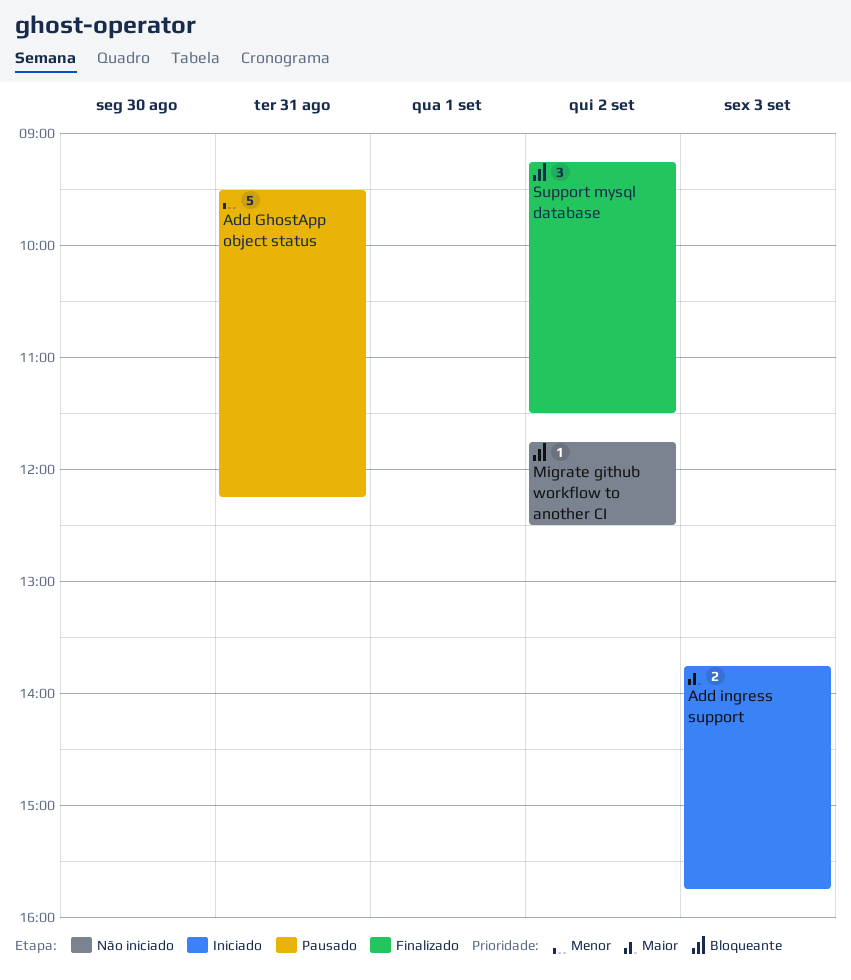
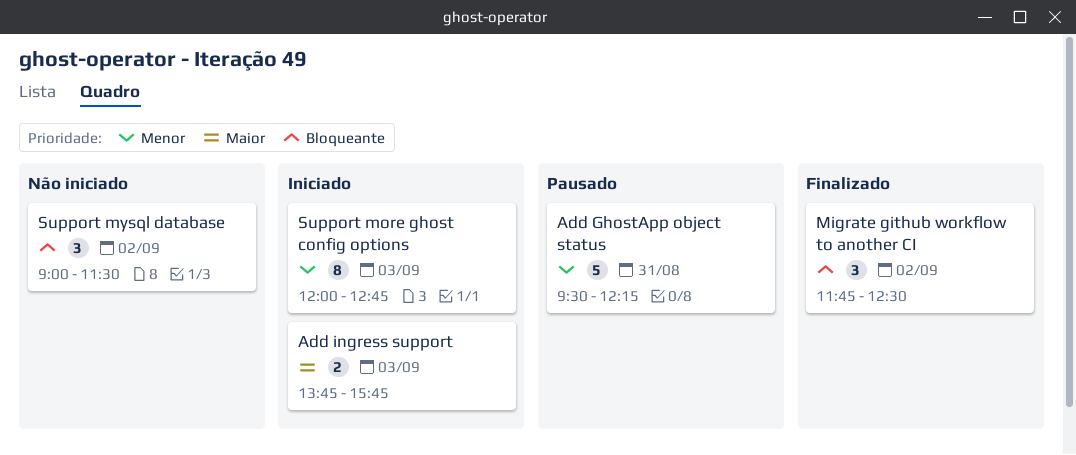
Migrate github workflow to another CI, status: Não iniciado -> Finalizado
Migrate github workflow to another CI, estimate: 1 -> 3
Support more ghost config options: none -> present
Support mysql database, status: Finalizado -> Não iniciado
Support mysql database, begins: 09:15 -> 09:00

